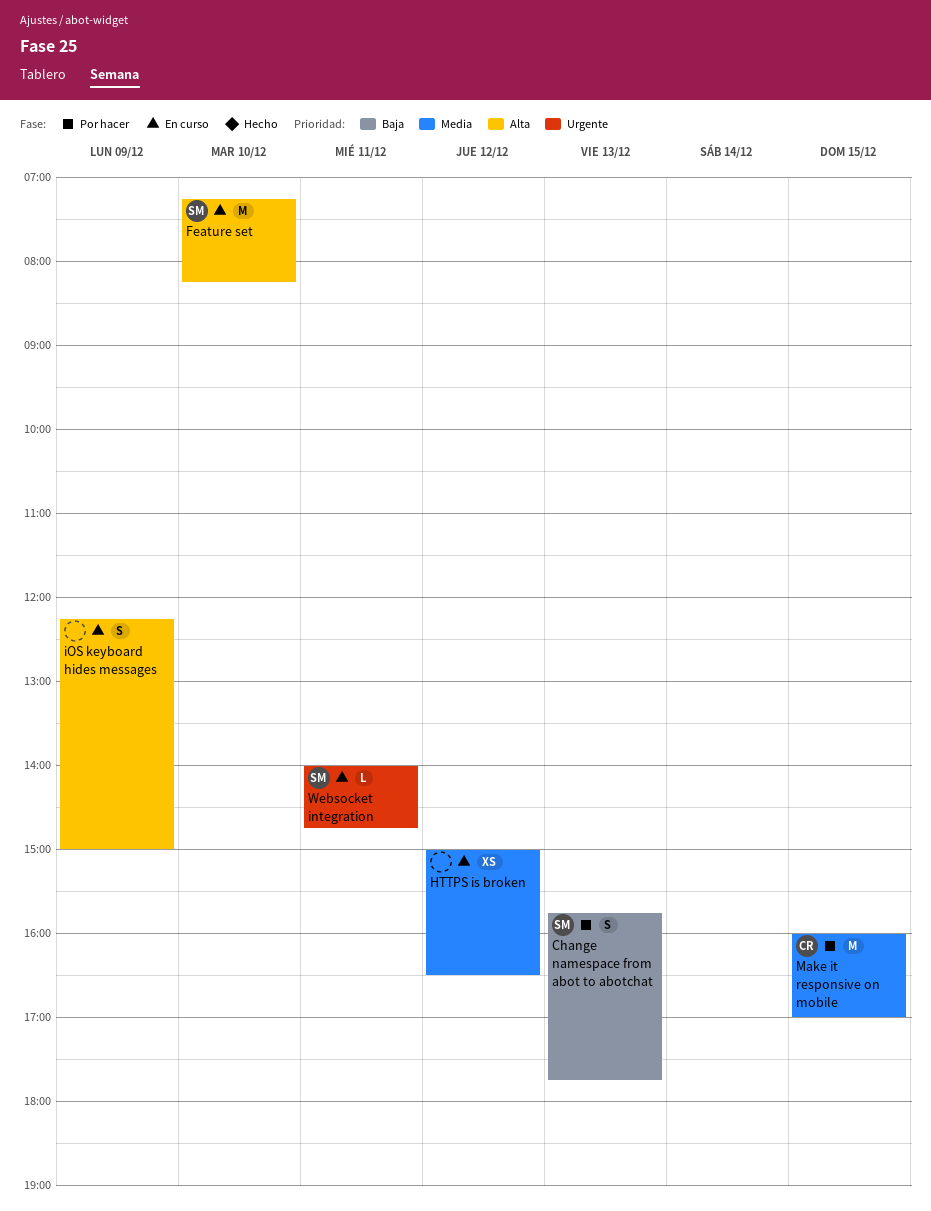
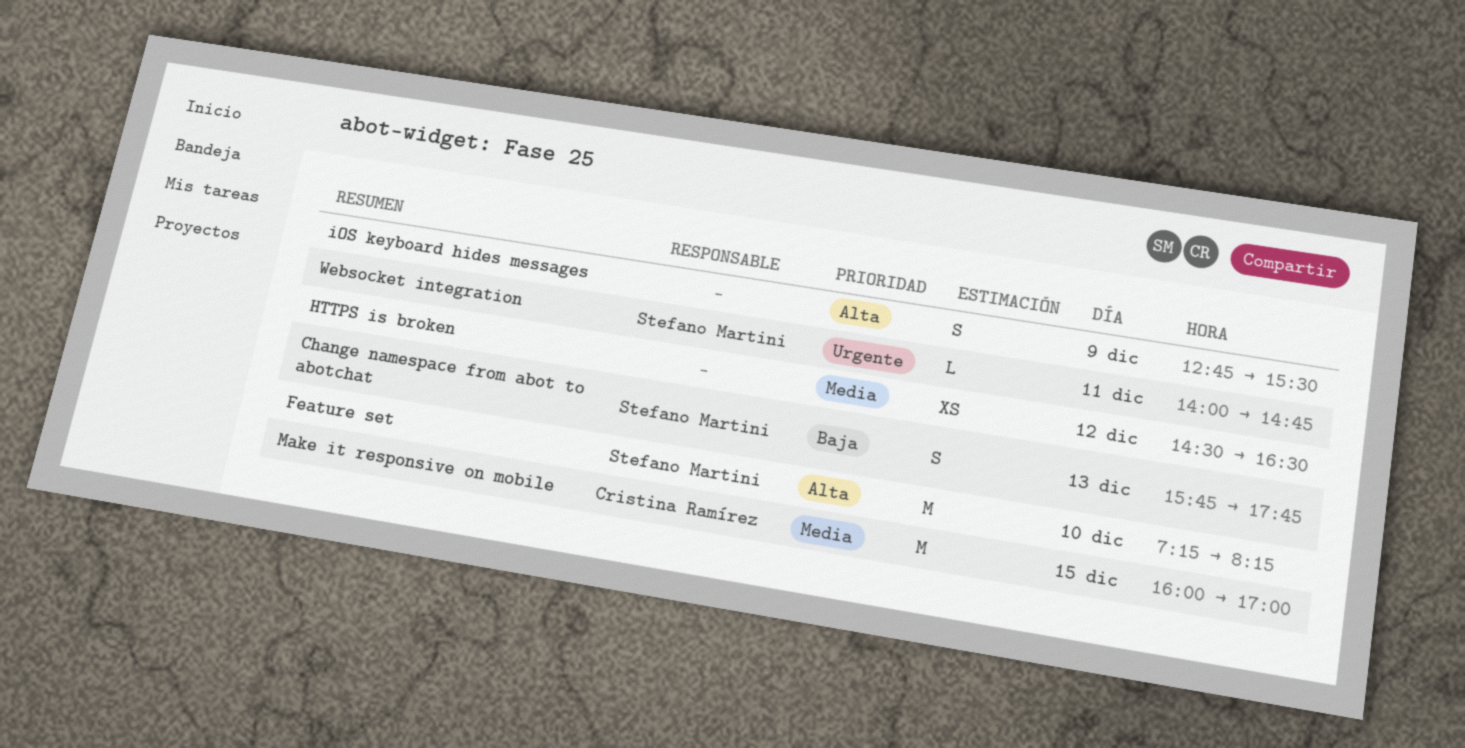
HTTPS is broken, begins: 15:00 -> 14:30
iOS keyboard hides messages, begins: 12:15 -> 12:45
iOS keyboard hides messages, ends: 15:00 -> 15:30

